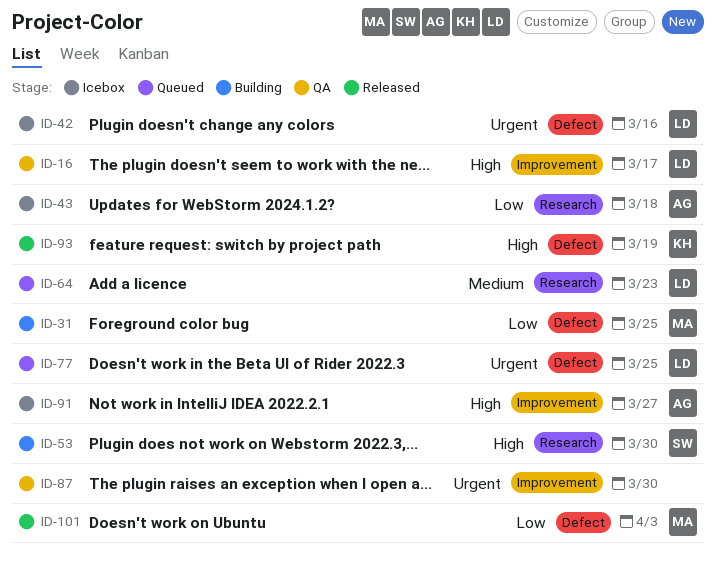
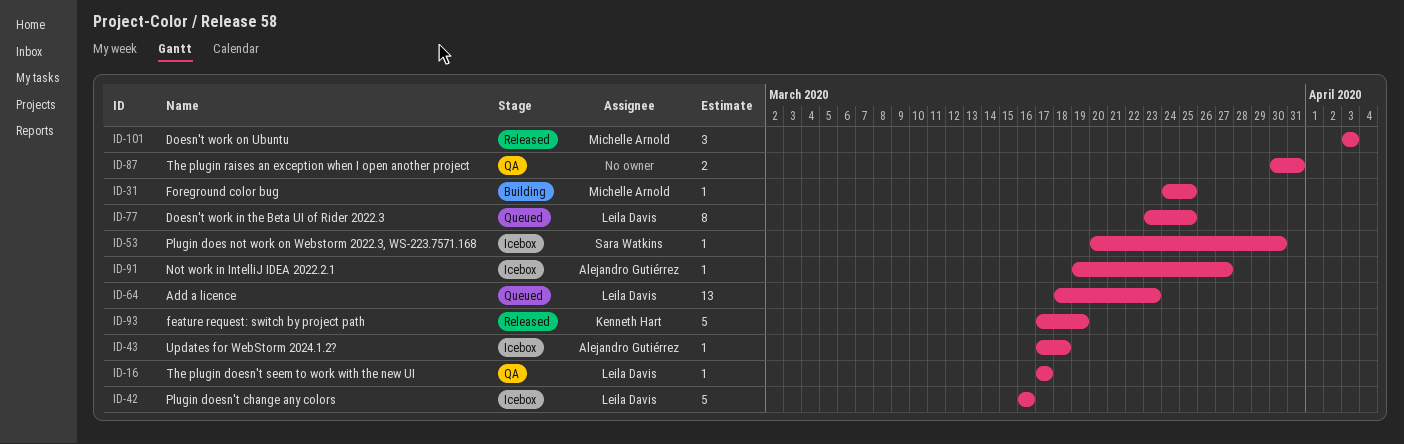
ID-53, status: Building -> Icebox
ID-87, due: Mar 30 -> Mar 31

